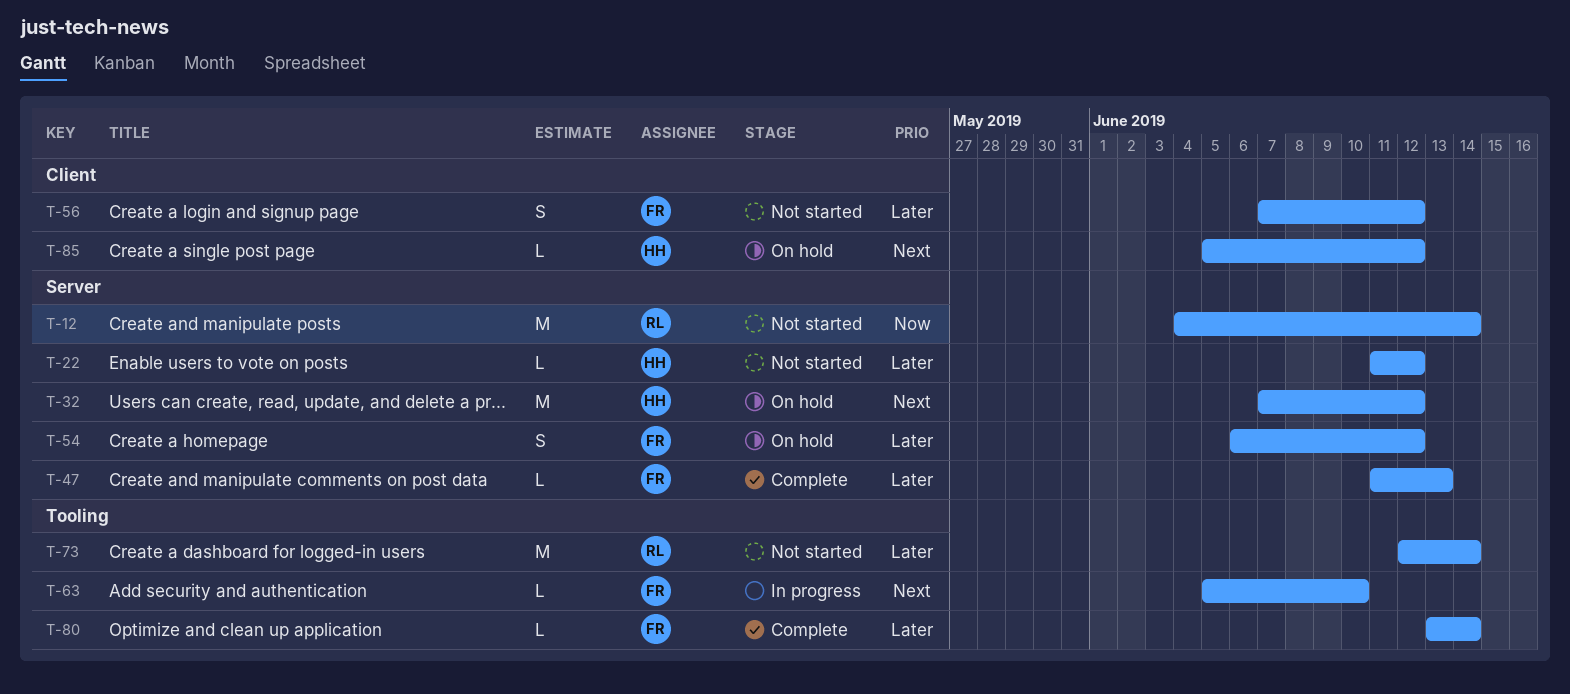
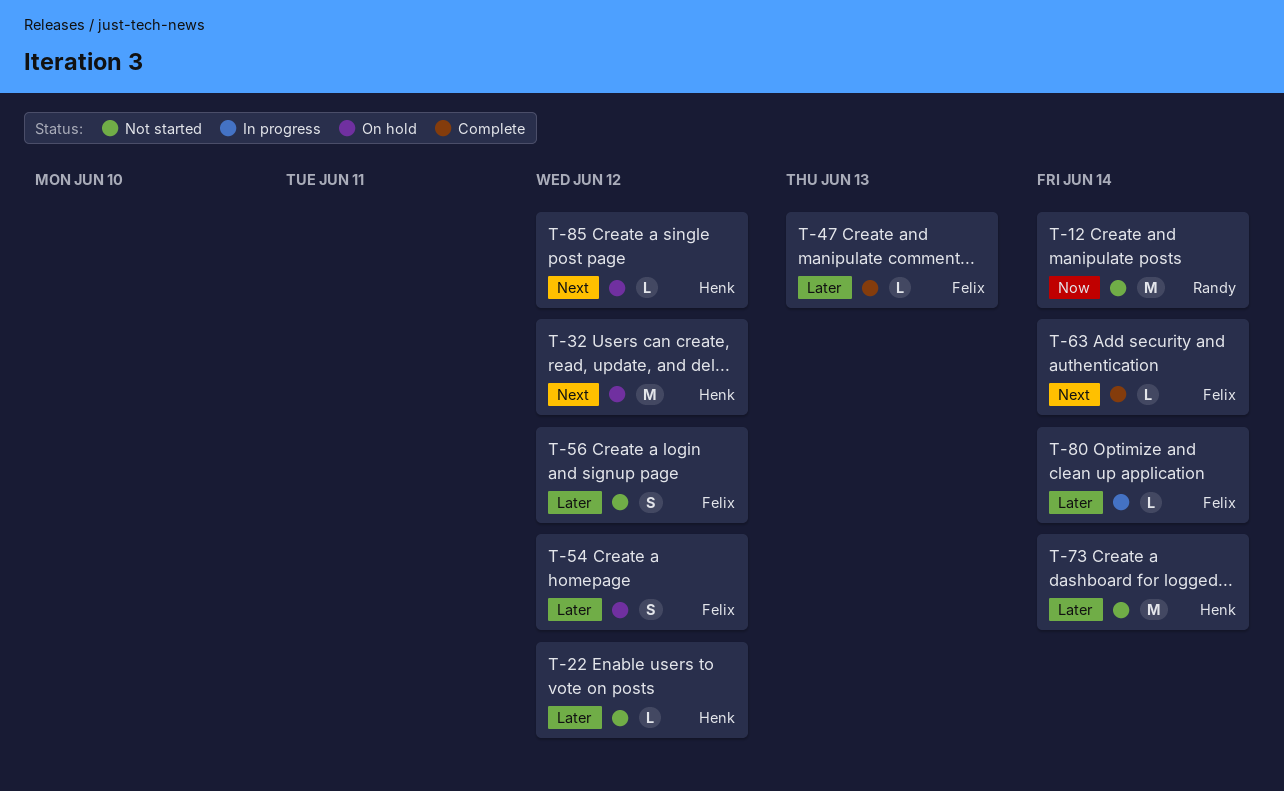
T-63, status: In progress -> Complete
T-63, due: Jun 10 -> Jun 14
T-73, owner: Randy -> Henk
T-80, status: Complete -> In progress

